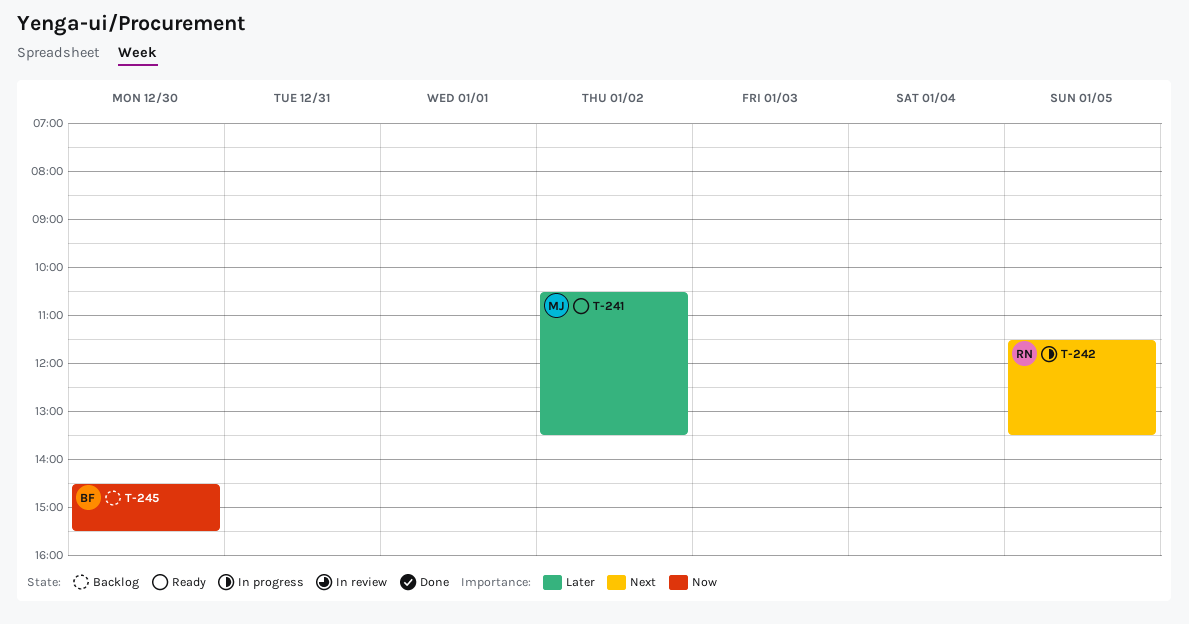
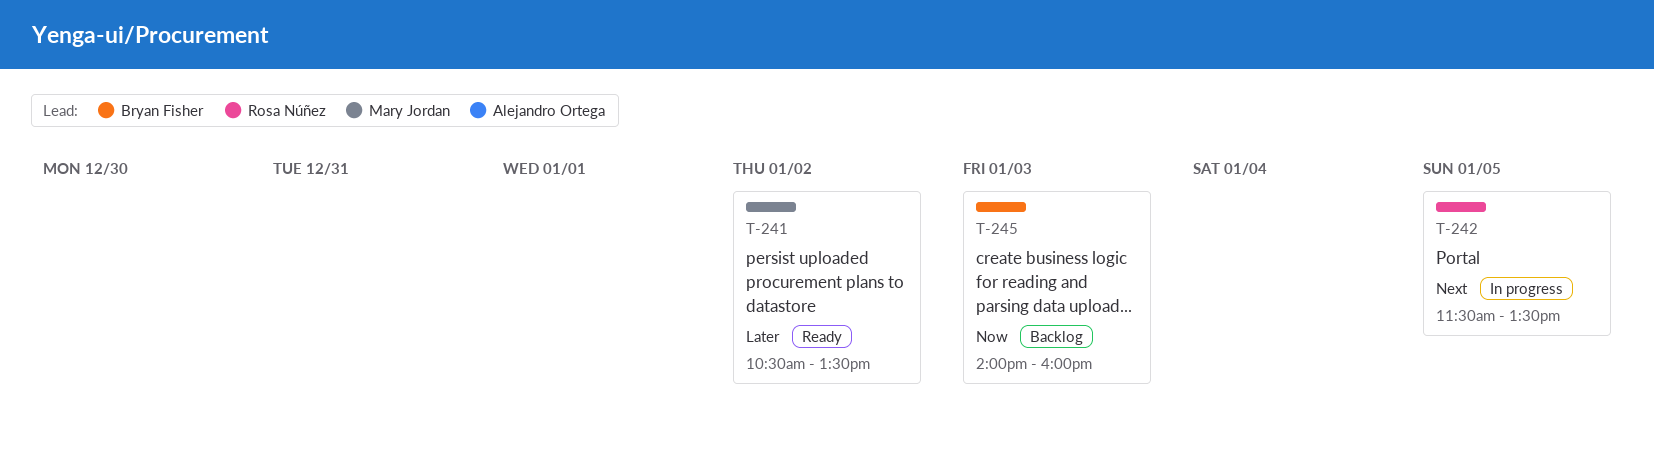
T-245, day: Dec 30 -> Jan 3
T-245, begins: 14:30 -> 14:00
T-245, ends: 15:30 -> 16:00

